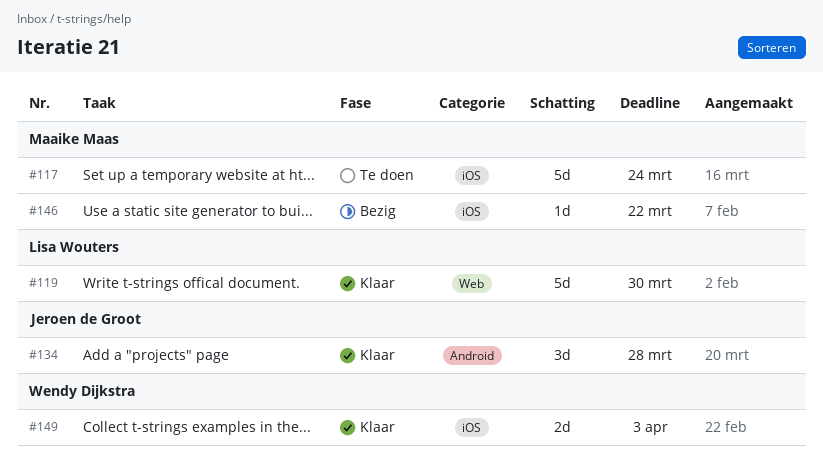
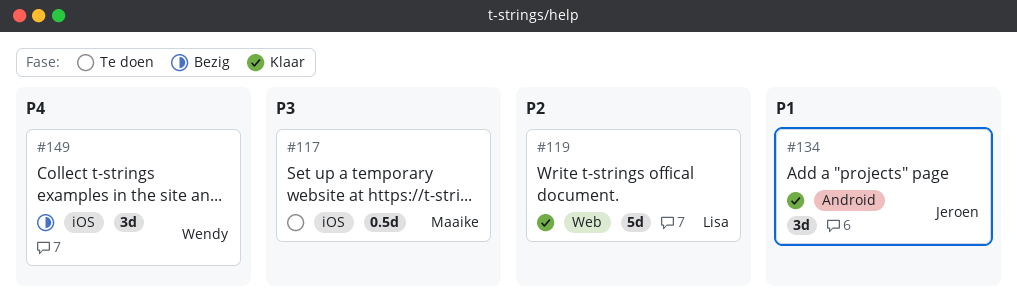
#117, estimate: 5d -> 0.5d
#146: present -> none
#149, status: Klaar -> Bezig
#149, estimate: 2d -> 3d

